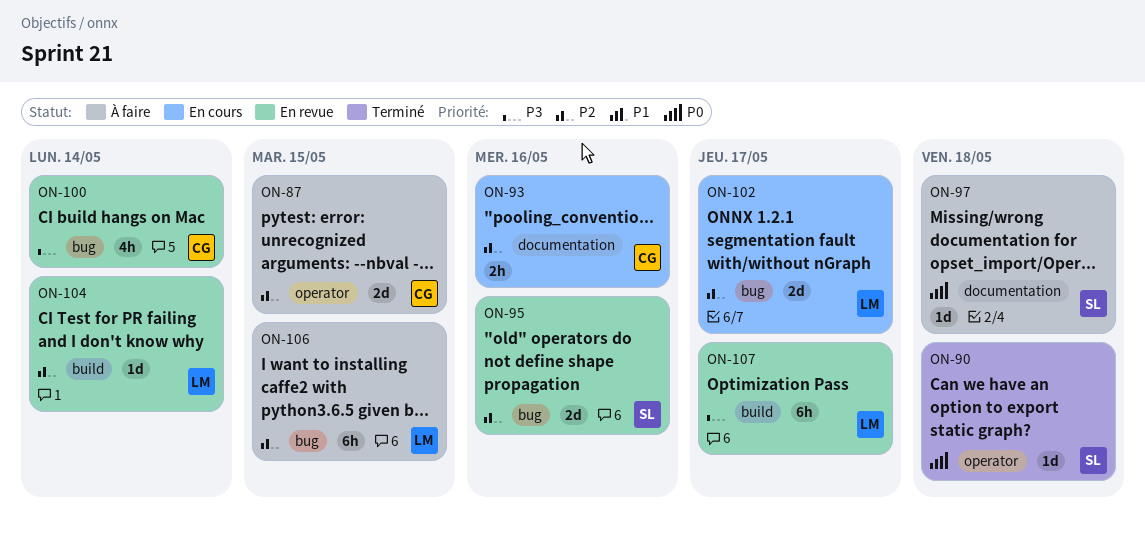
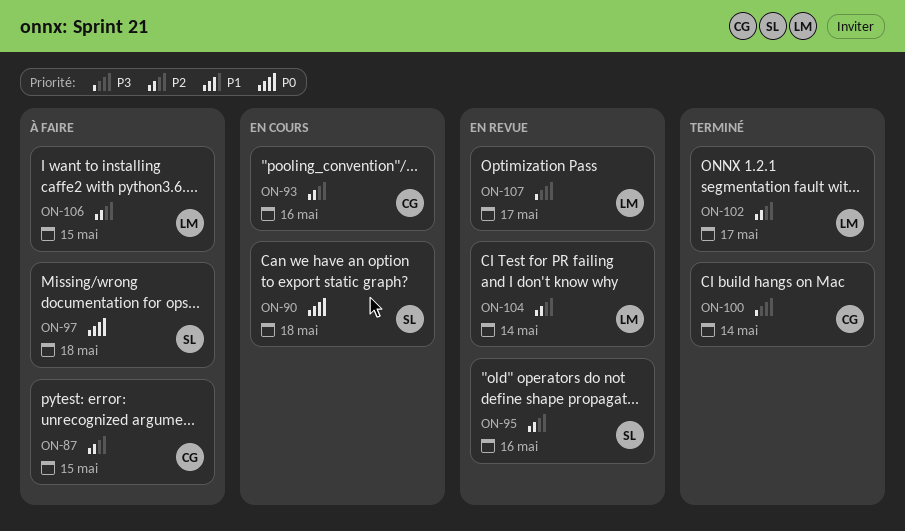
ON-90, status: Terminé -> En cours
ON-100, status: En revue -> Terminé
ON-102, status: En cours -> Terminé

